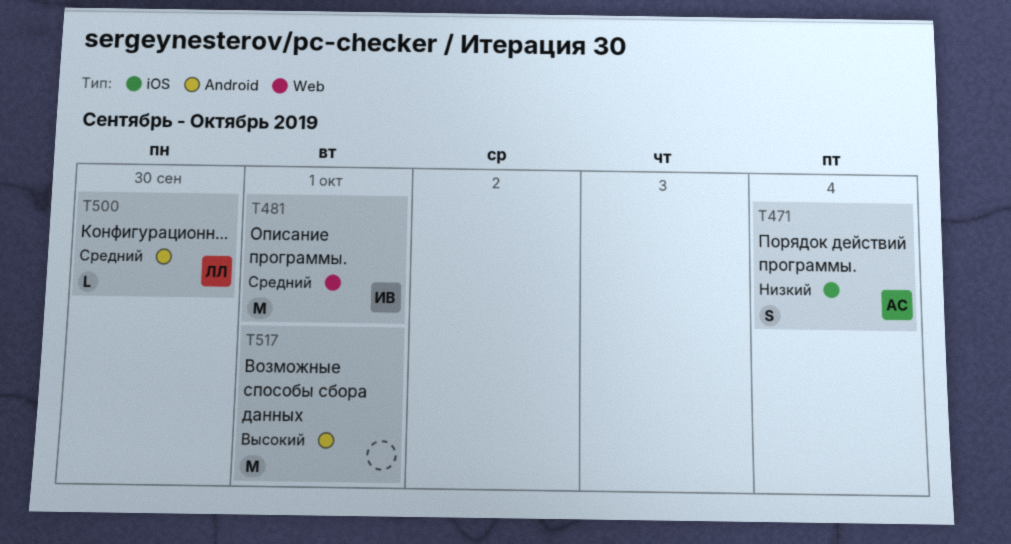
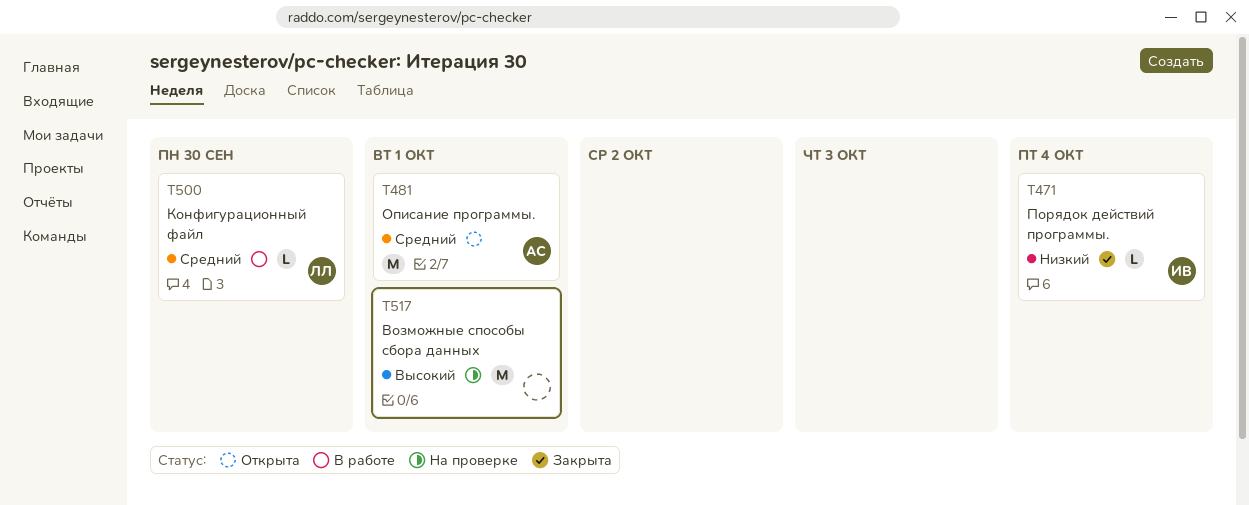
T471, owner: АС -> ИВ
T471, estimate: S -> L
T481, owner: ИВ -> АС

